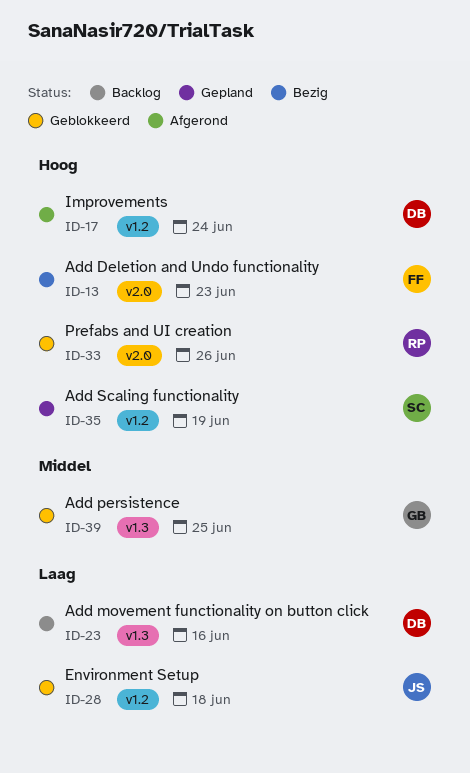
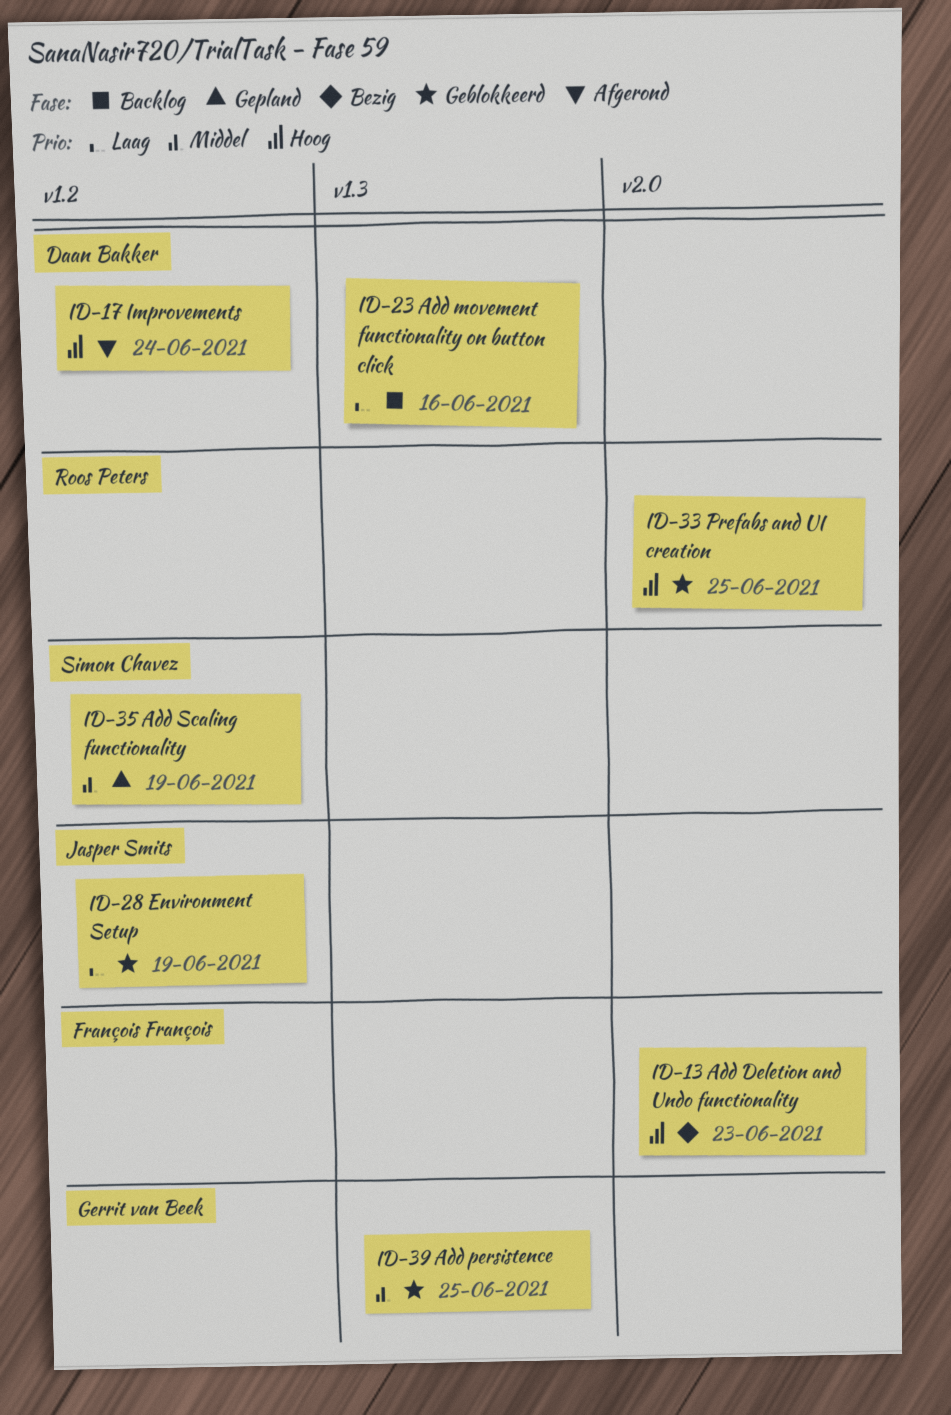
ID-28, due: Jun 18 -> Jun 19
ID-33, due: Jun 26 -> Jun 25
ID-35, priority: Hoog -> Middel

